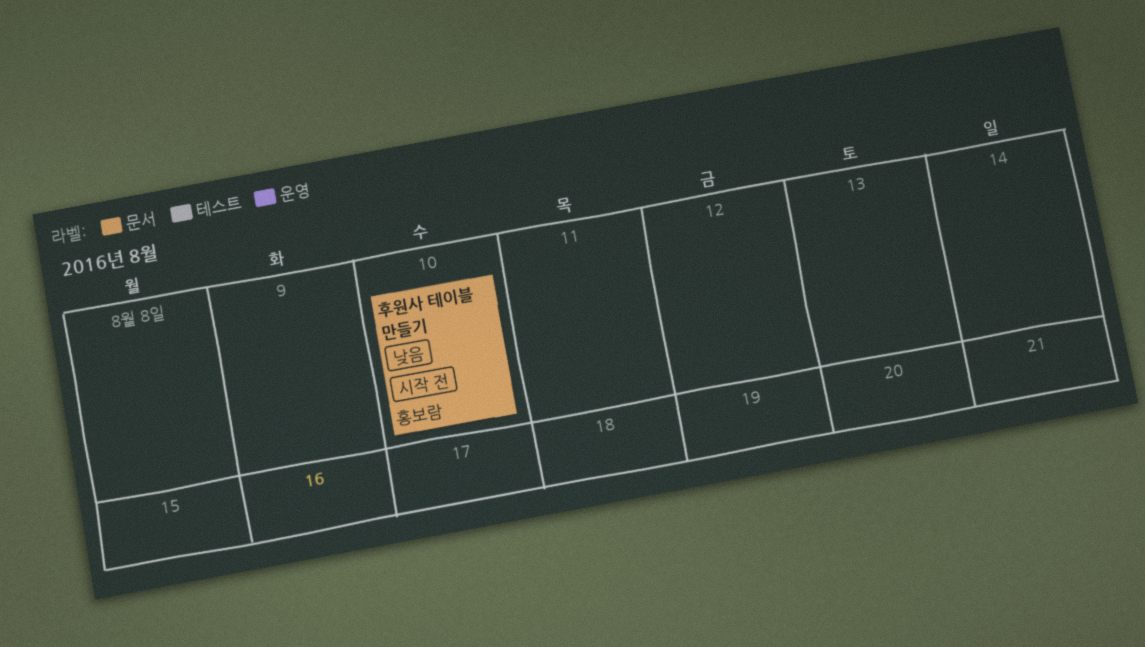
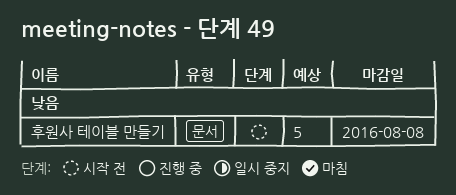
후원사 테이블 만들기, due: Aug 10 -> Aug 8

